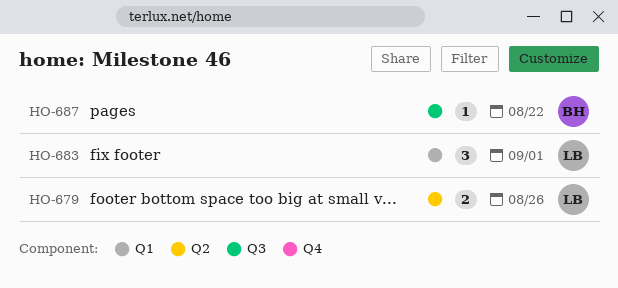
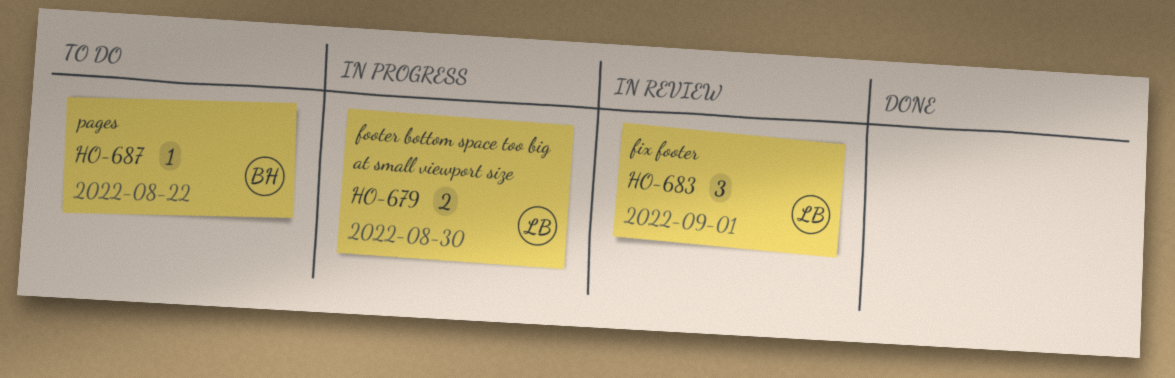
HO-679, due: Aug 26 -> Aug 30

